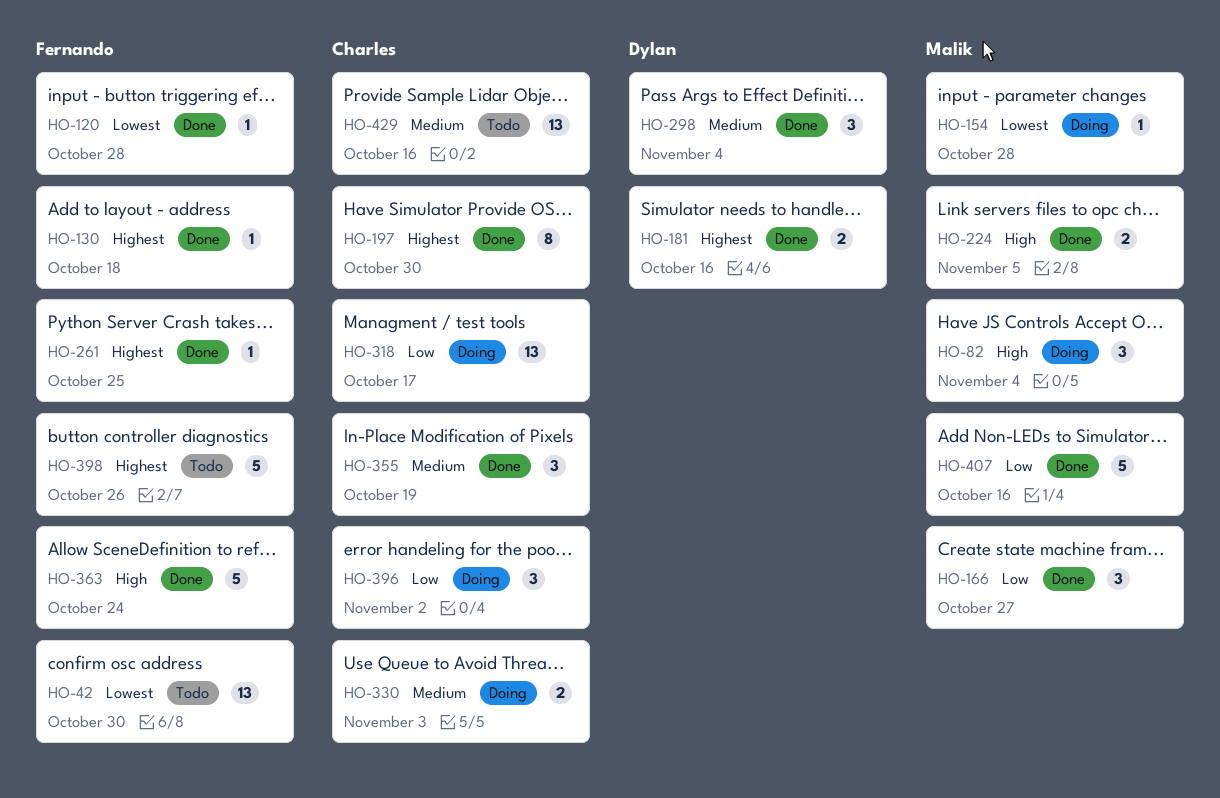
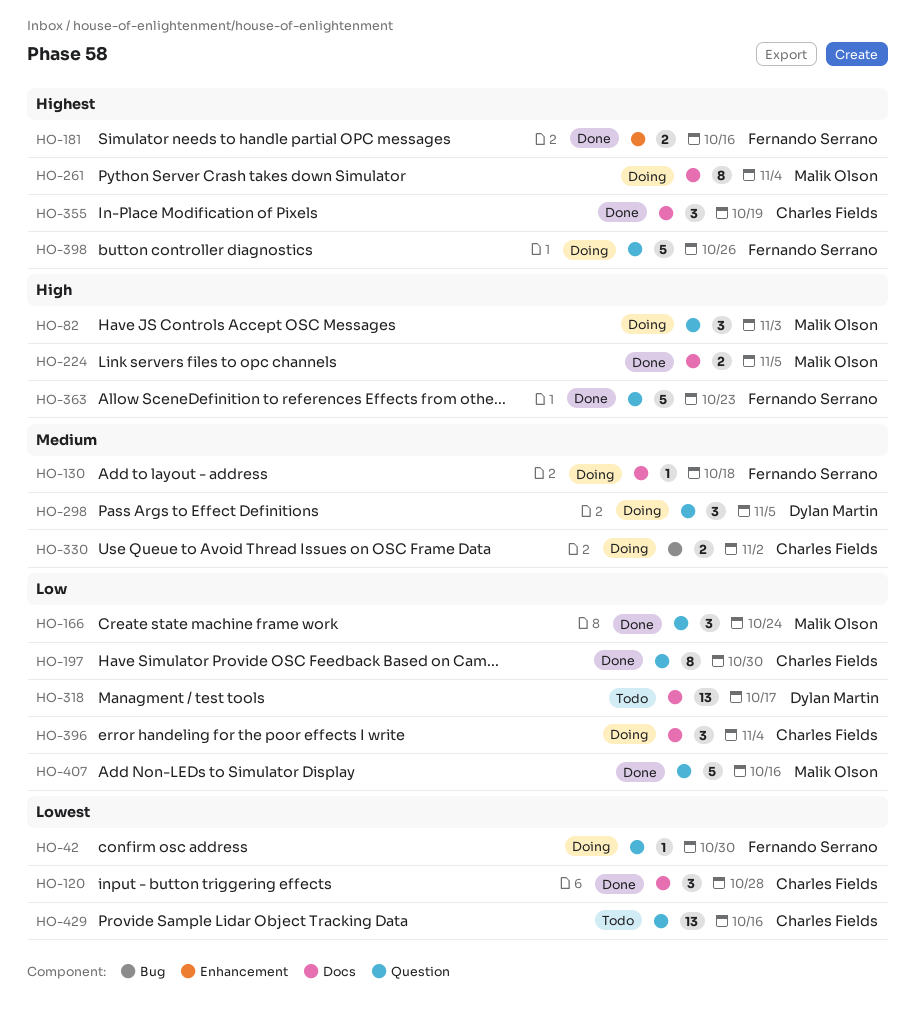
HO-42, status: Todo -> Doing
HO-42, estimate: 13 -> 1
HO-82, due: Nov 4 -> Nov 3
HO-120, owner: Fernando Serrano -> Charles Fields
HO-120, estimate: 1 -> 3
HO-130, status: Done -> Doing
HO-130, priority: Highest -> Medium
HO-154: present -> none
HO-166, due: Oct 27 -> Oct 24
HO-181, owner: Dylan Martin -> Fernando Serrano
HO-197, priority: Highest -> Low
HO-261, status: Done -> Doing
HO-261, owner: Fernando Serrano -> Malik Olson
HO-261, estimate: 1 -> 8
HO-261, due: Oct 25 -> Nov 4
HO-298, status: Done -> Doing
HO-298, due: Nov 4 -> Nov 5
HO-318, status: Doing -> Todo
HO-318, owner: Charles Fields -> Dylan Martin
HO-330, due: Nov 3 -> Nov 2
HO-355, priority: Medium -> Highest
HO-363, due: Oct 24 -> Oct 23
HO-396, due: Nov 2 -> Nov 4
HO-398, status: Todo -> Doing
HO-429, priority: Medium -> Lowest

